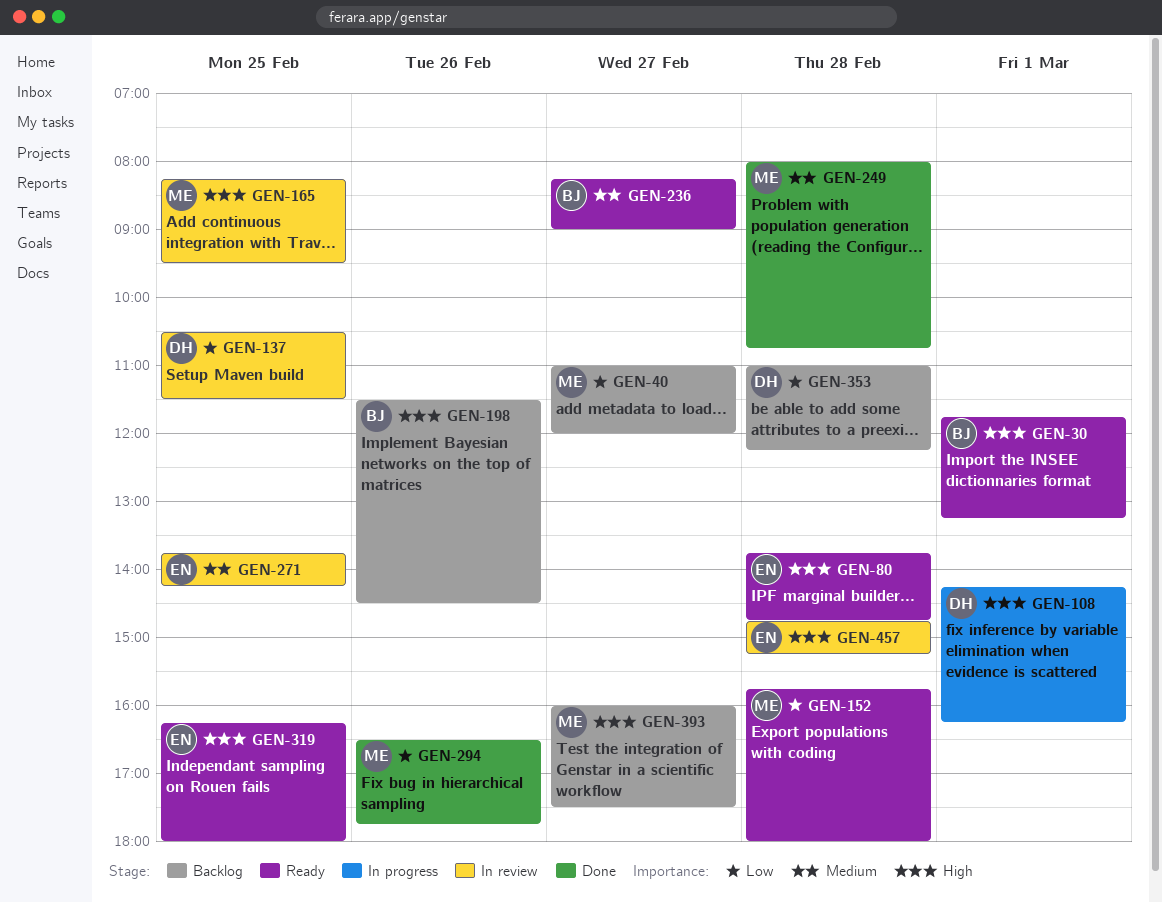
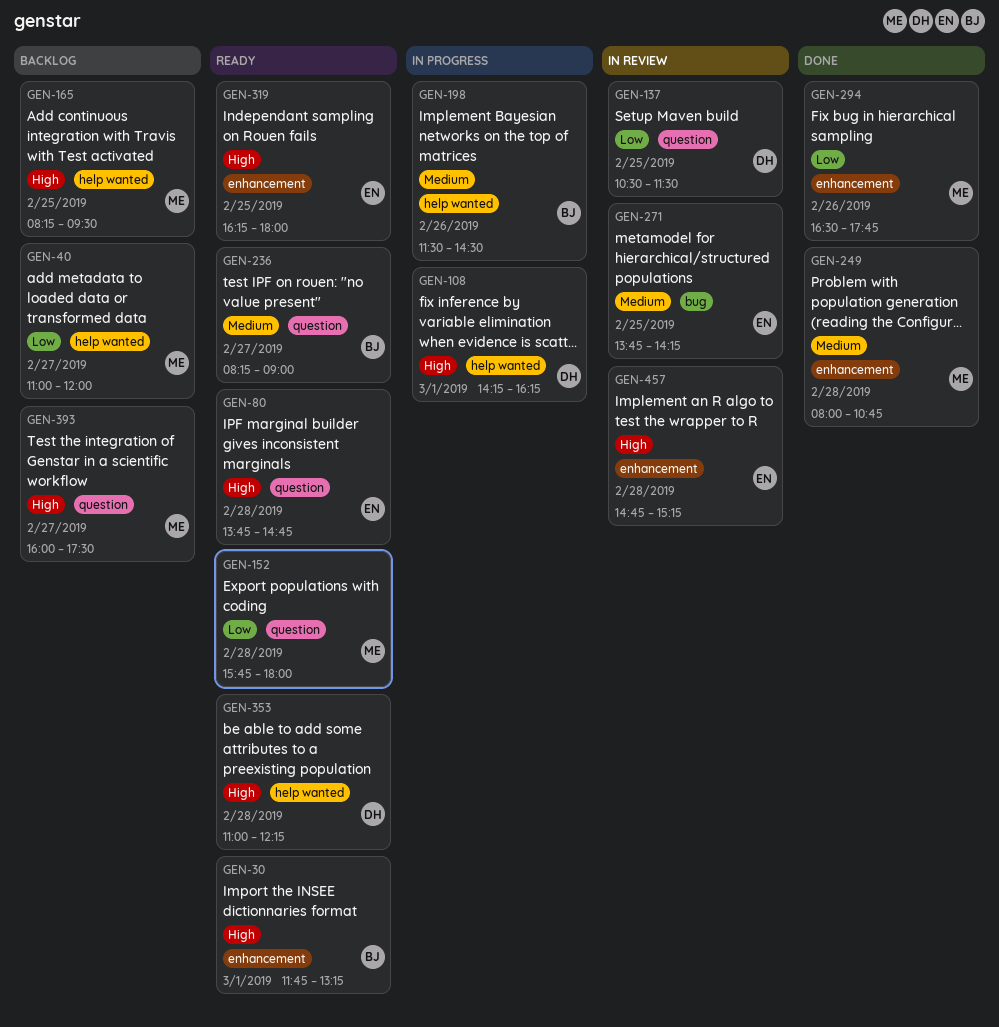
GEN-165, status: In review -> Backlog
GEN-198, status: Backlog -> In progress
GEN-198, priority: High -> Medium
GEN-353, status: Backlog -> Ready
GEN-353, priority: Low -> High

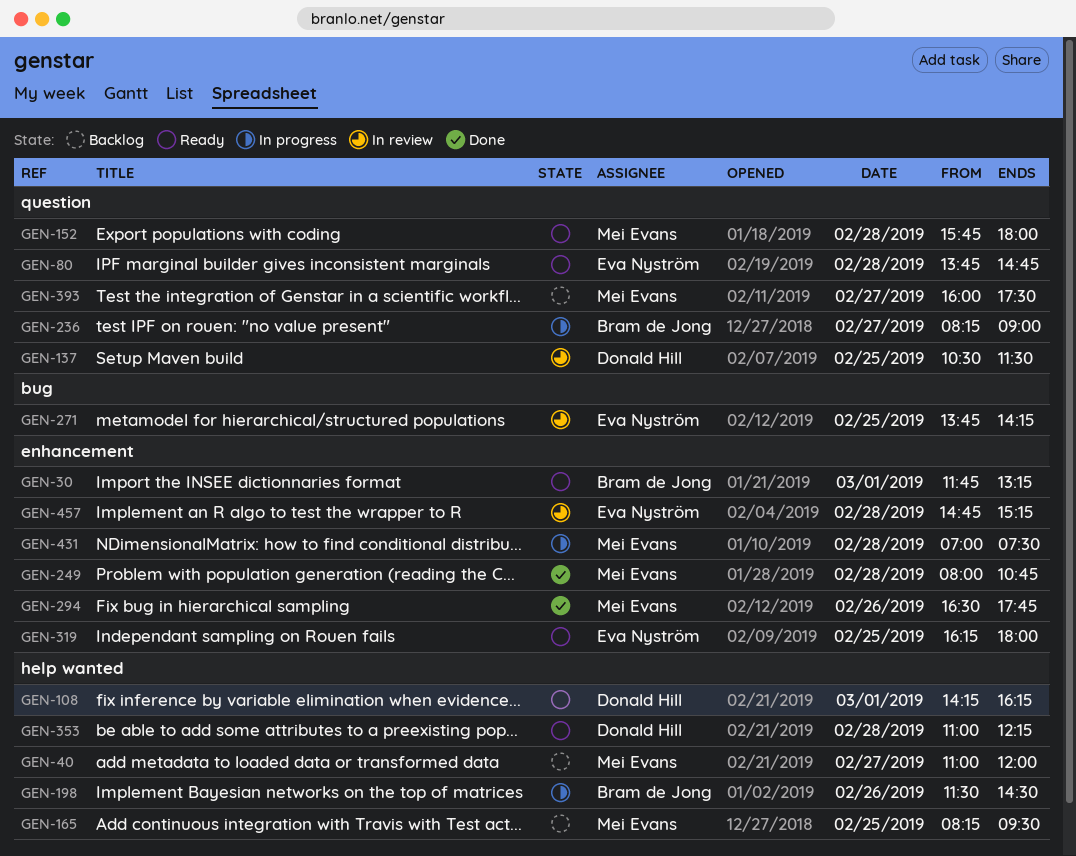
GEN-108, status: In progress -> Ready
GEN-236, status: Ready -> In progress
GEN-431: none -> present

